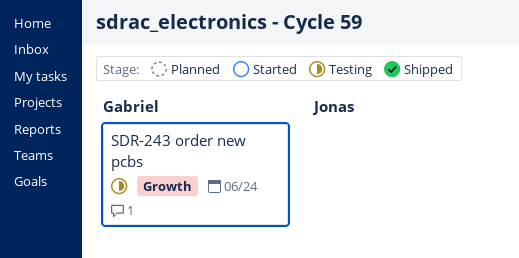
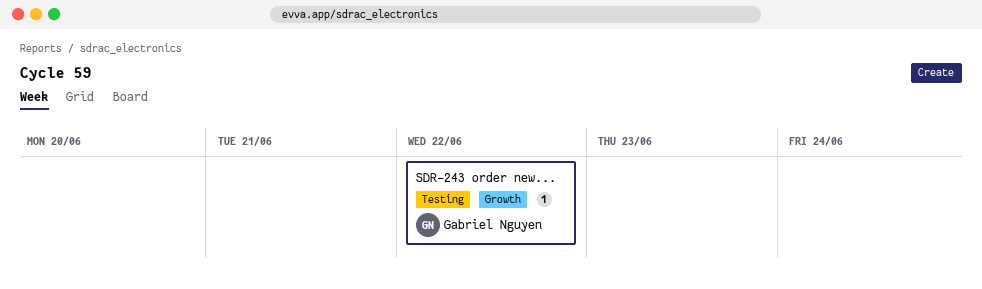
SDR-243, due: Jun 24 -> Jun 22

